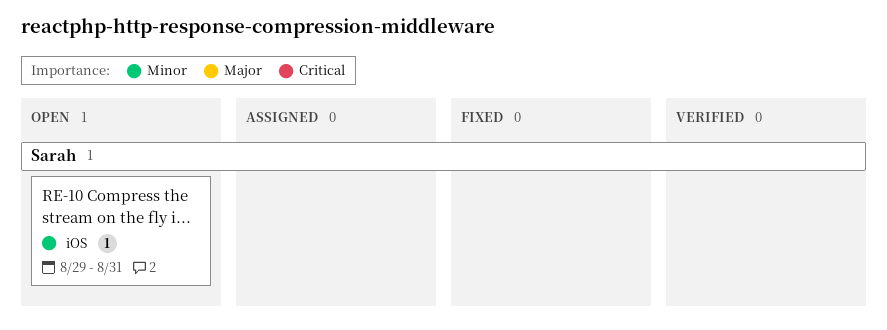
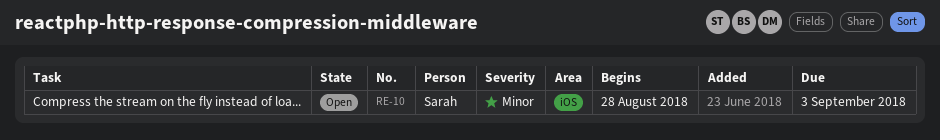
RE-10, start: Aug 29 -> Aug 28
RE-10, due: Aug 31 -> Sep 3

